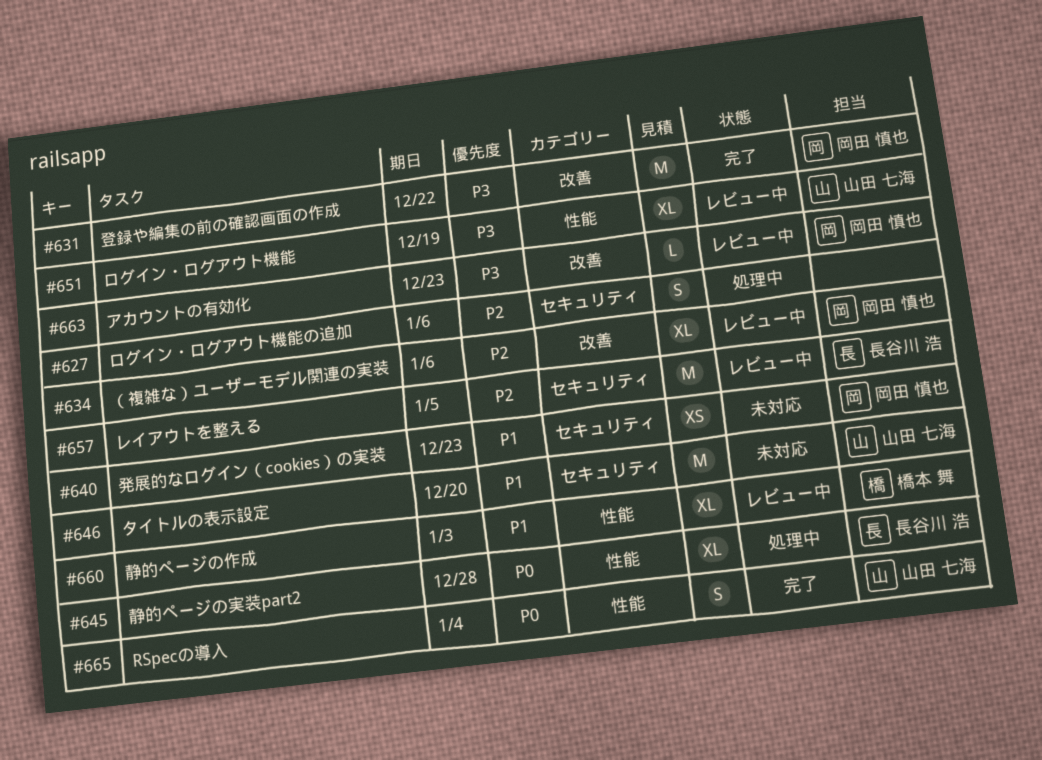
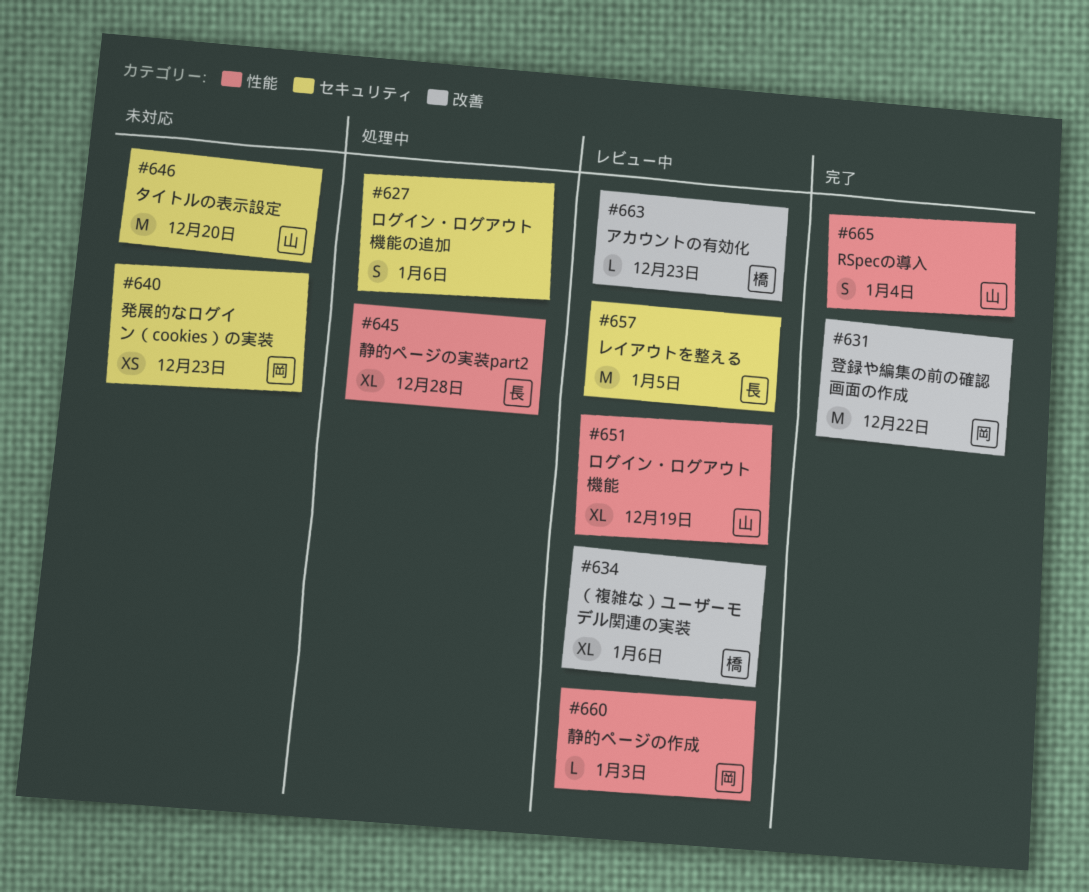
#634, owner: 岡田 慎也 -> 橋本 舞
#660, owner: 橋本 舞 -> 岡田 慎也
#660, estimate: XL -> L
#663, owner: 岡田 慎也 -> 橋本 舞

